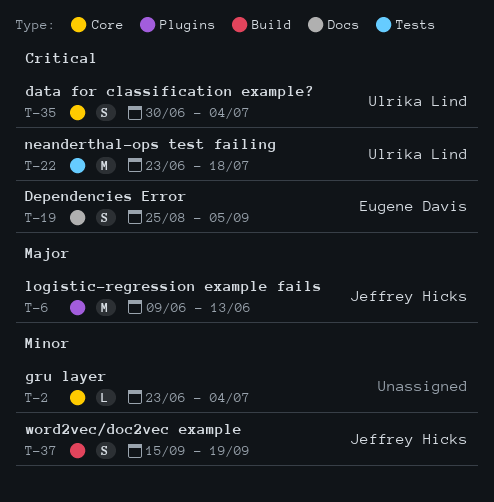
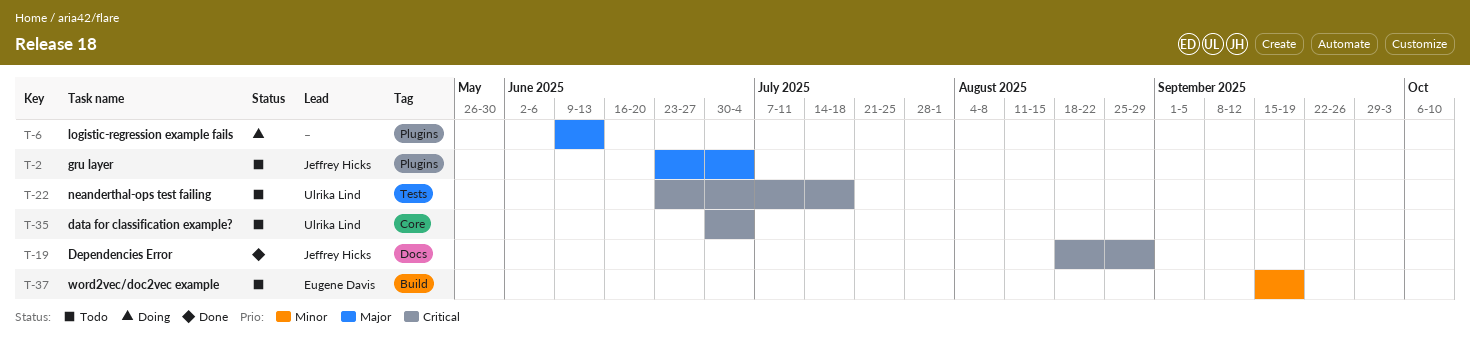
T-2, owner: none -> Jeffrey Hicks
T-2, priority: Minor -> Major
T-2, label: Core -> Plugins
T-6, owner: Jeffrey Hicks -> none
T-19, owner: Eugene Davis -> Jeffrey Hicks
T-19, start: Aug 25 -> Aug 18
T-19, due: Sep 5 -> Aug 29
T-37, owner: Jeffrey Hicks -> Eugene Davis

